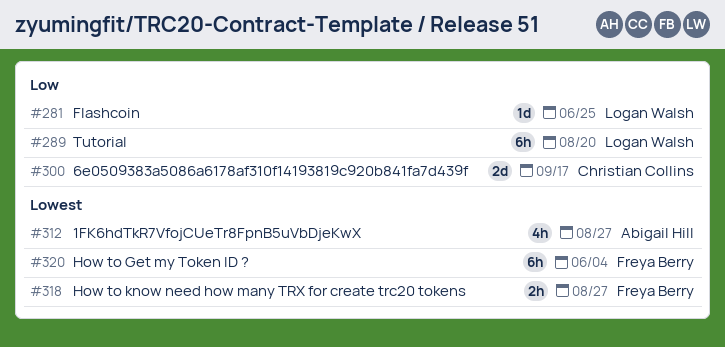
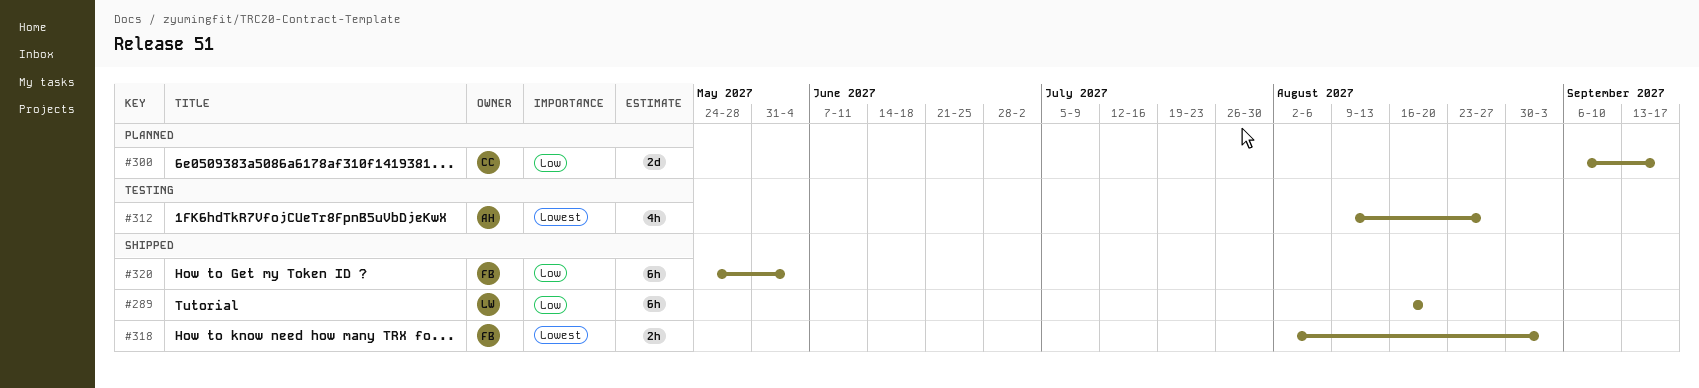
#281: present -> none
#318, due: Aug 27 -> Sep 3
#320, priority: Lowest -> Low

